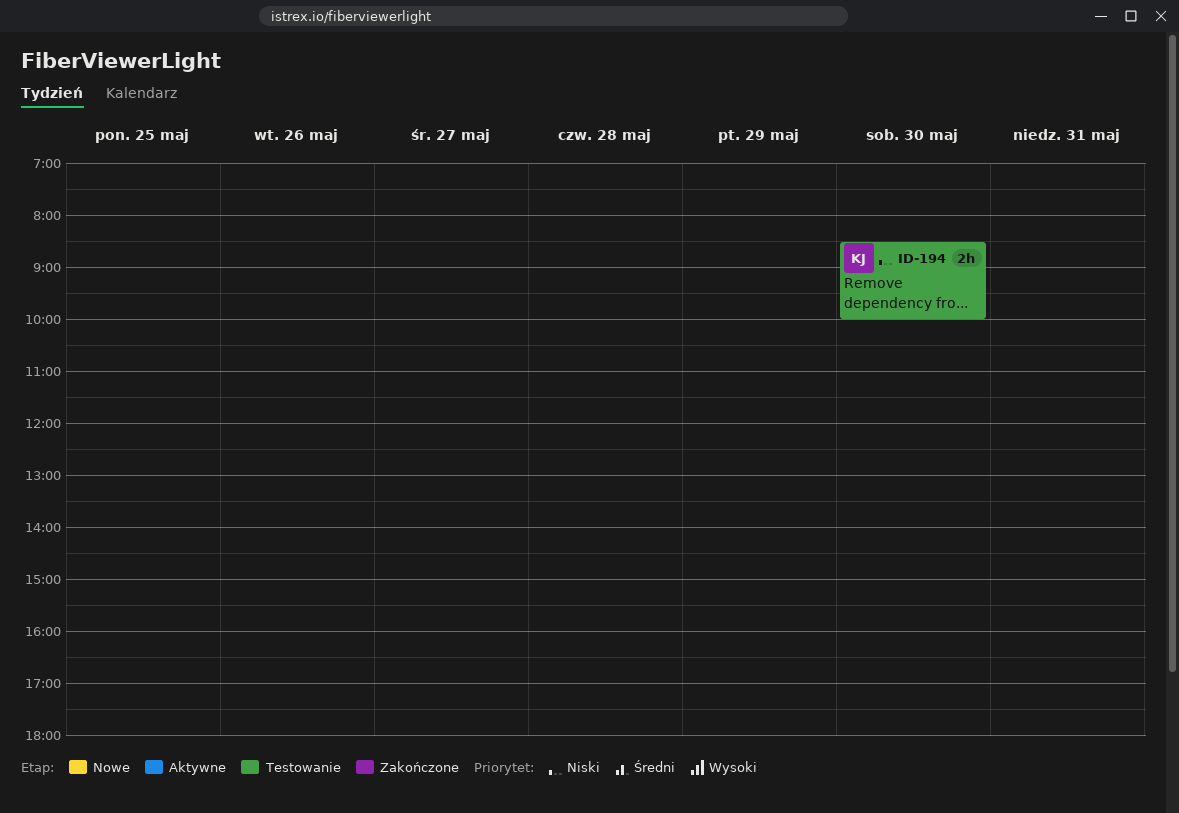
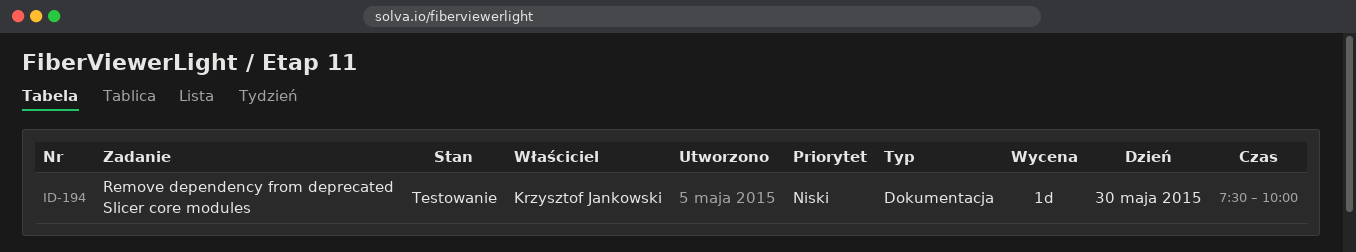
ID-194, estimate: 2h -> 1d
ID-194, begins: 08:30 -> 07:30

